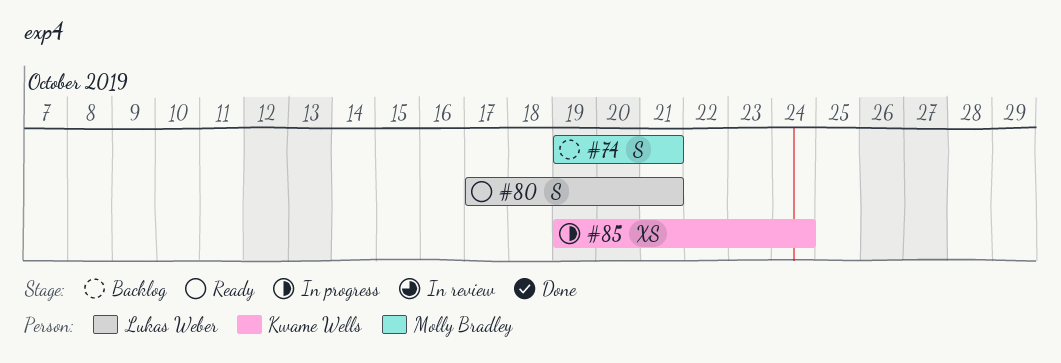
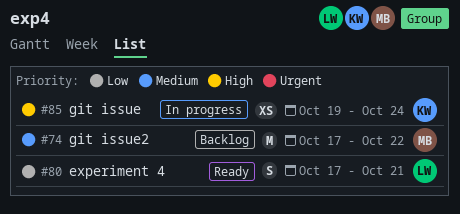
#74, estimate: S -> M
#74, start: Oct 19 -> Oct 17
#74, due: Oct 21 -> Oct 22

